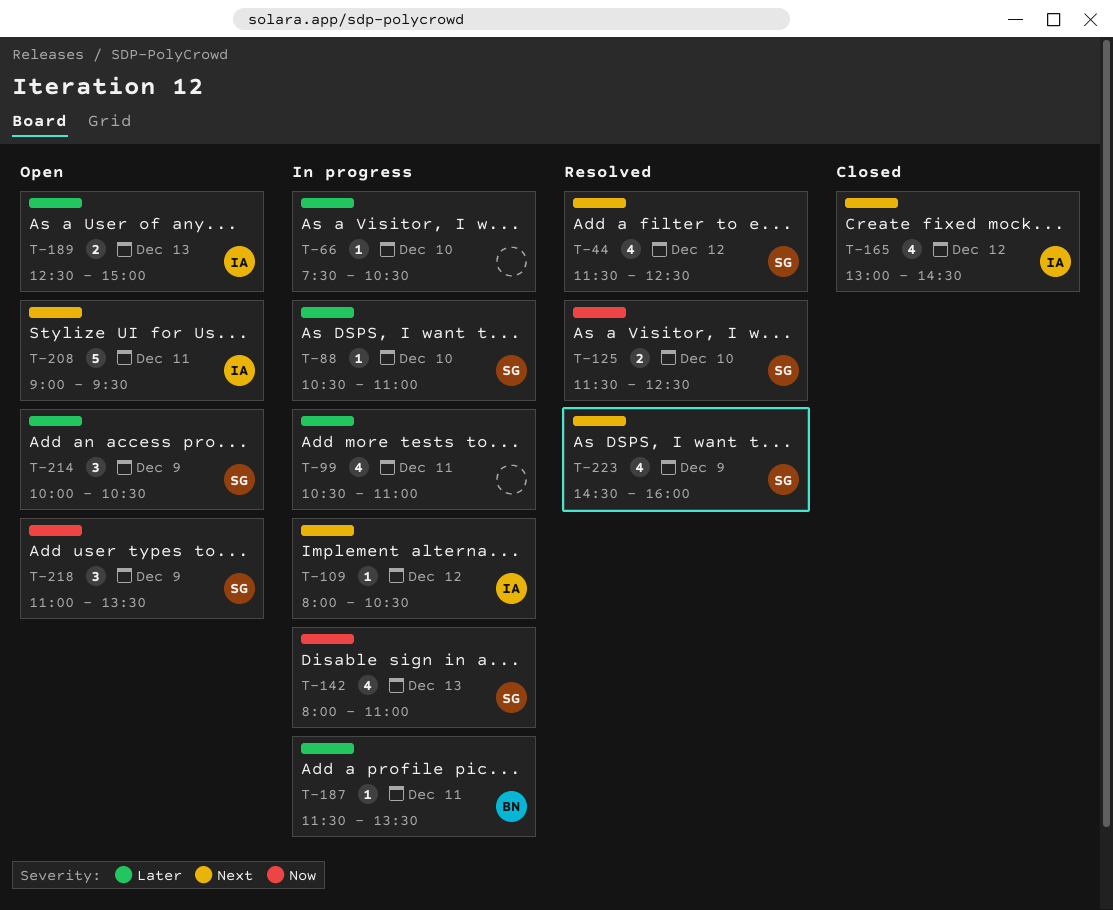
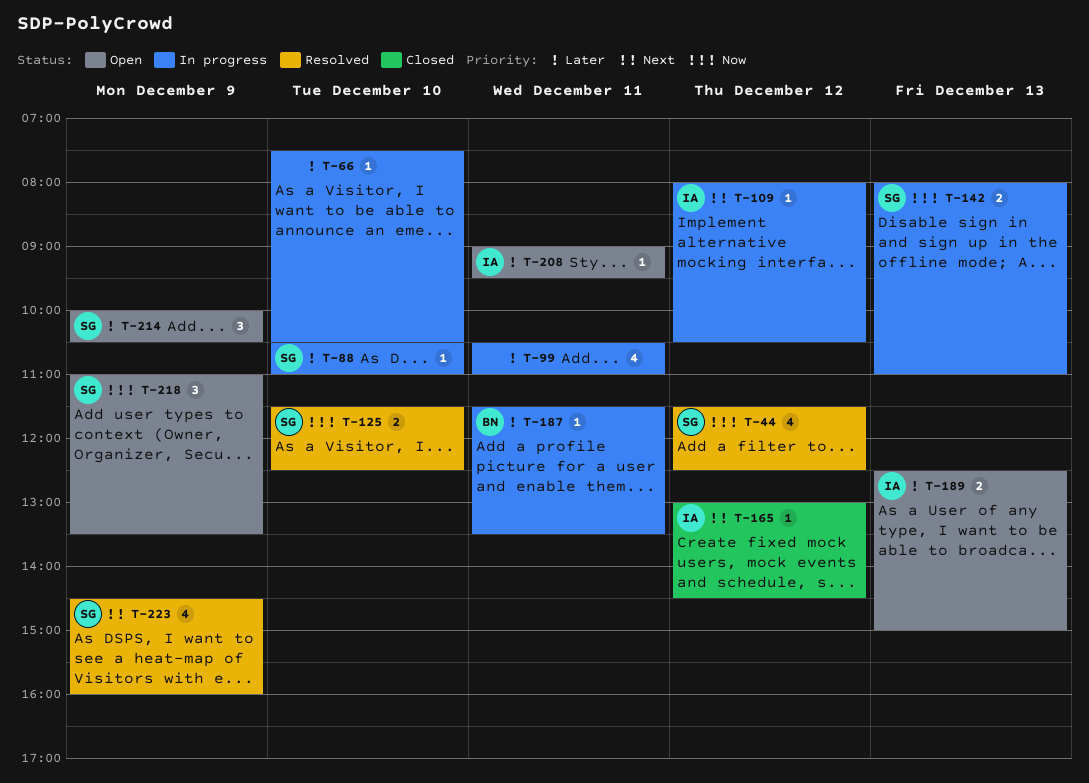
T-44, priority: Next -> Now
T-142, estimate: 4 -> 2
T-165, estimate: 4 -> 1
T-208, priority: Next -> Later
T-208, estimate: 5 -> 1

